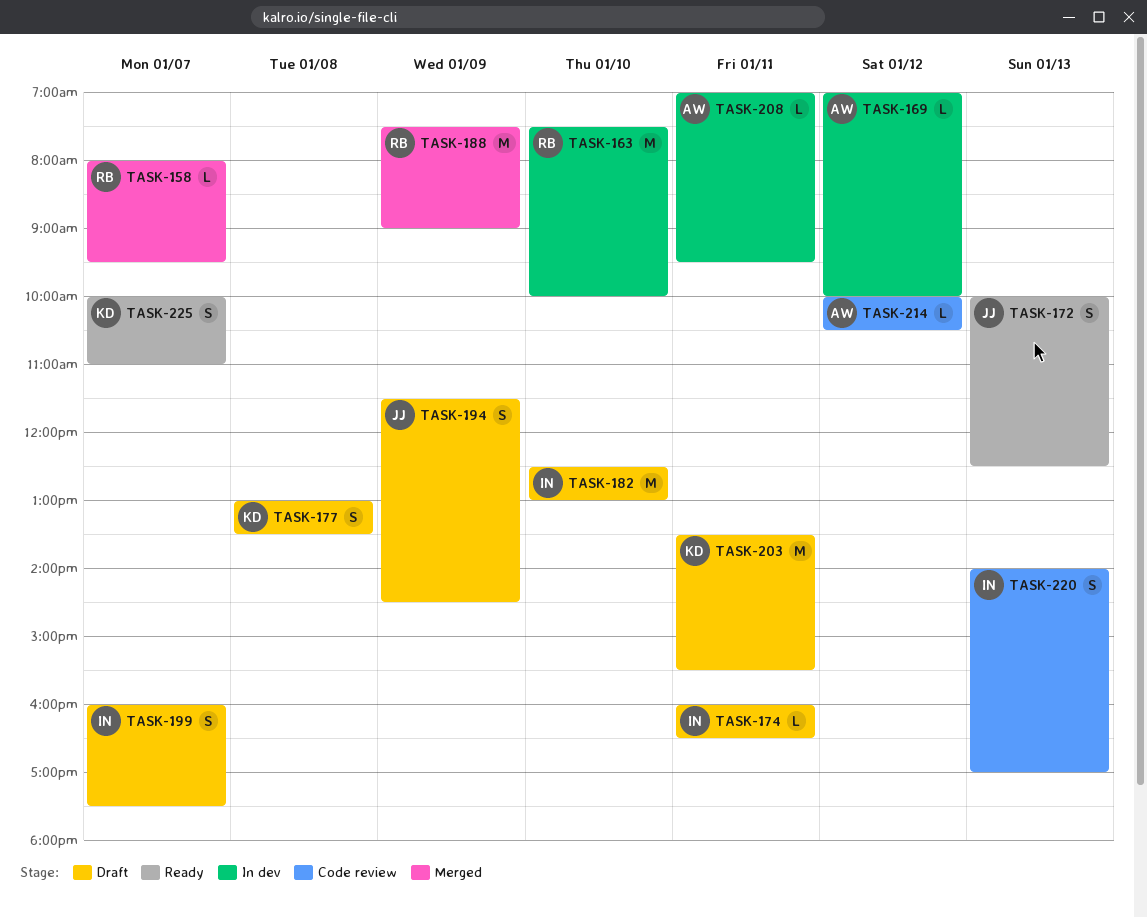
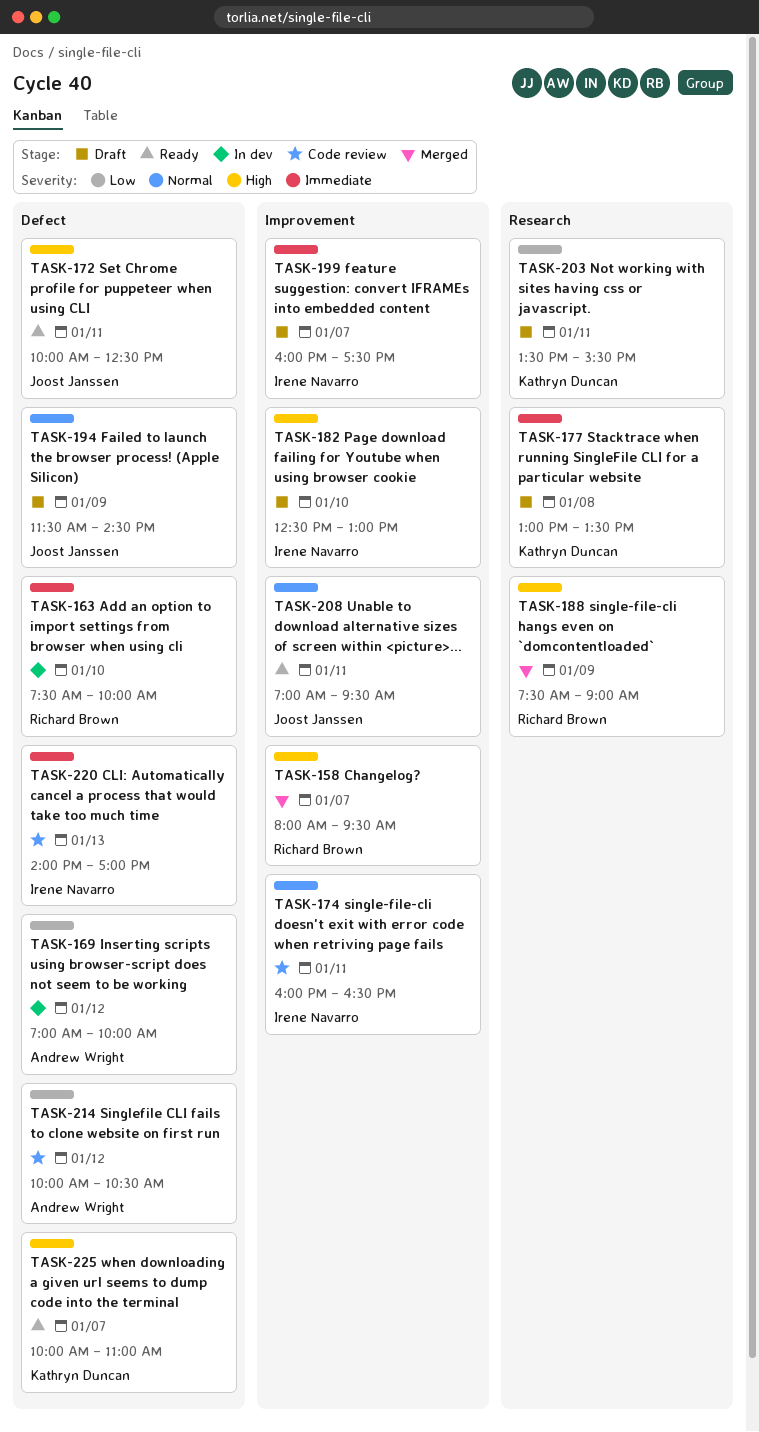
TASK-172, day: Jan 13 -> Jan 11
TASK-174, status: Draft -> Code review
TASK-208, status: In dev -> Ready
TASK-208, owner: Andrew Wright -> Joost Janssen

